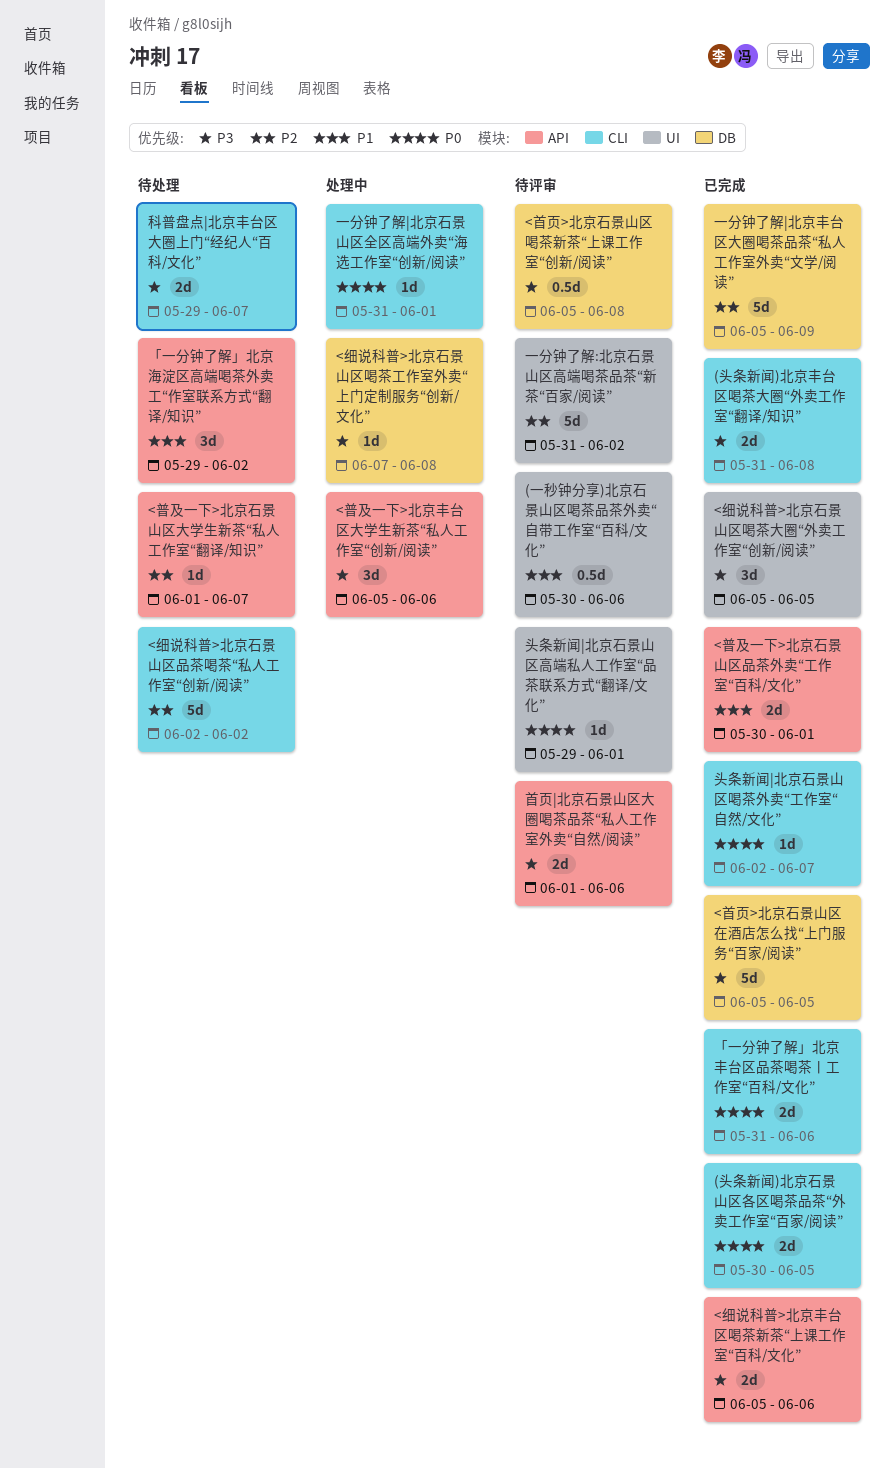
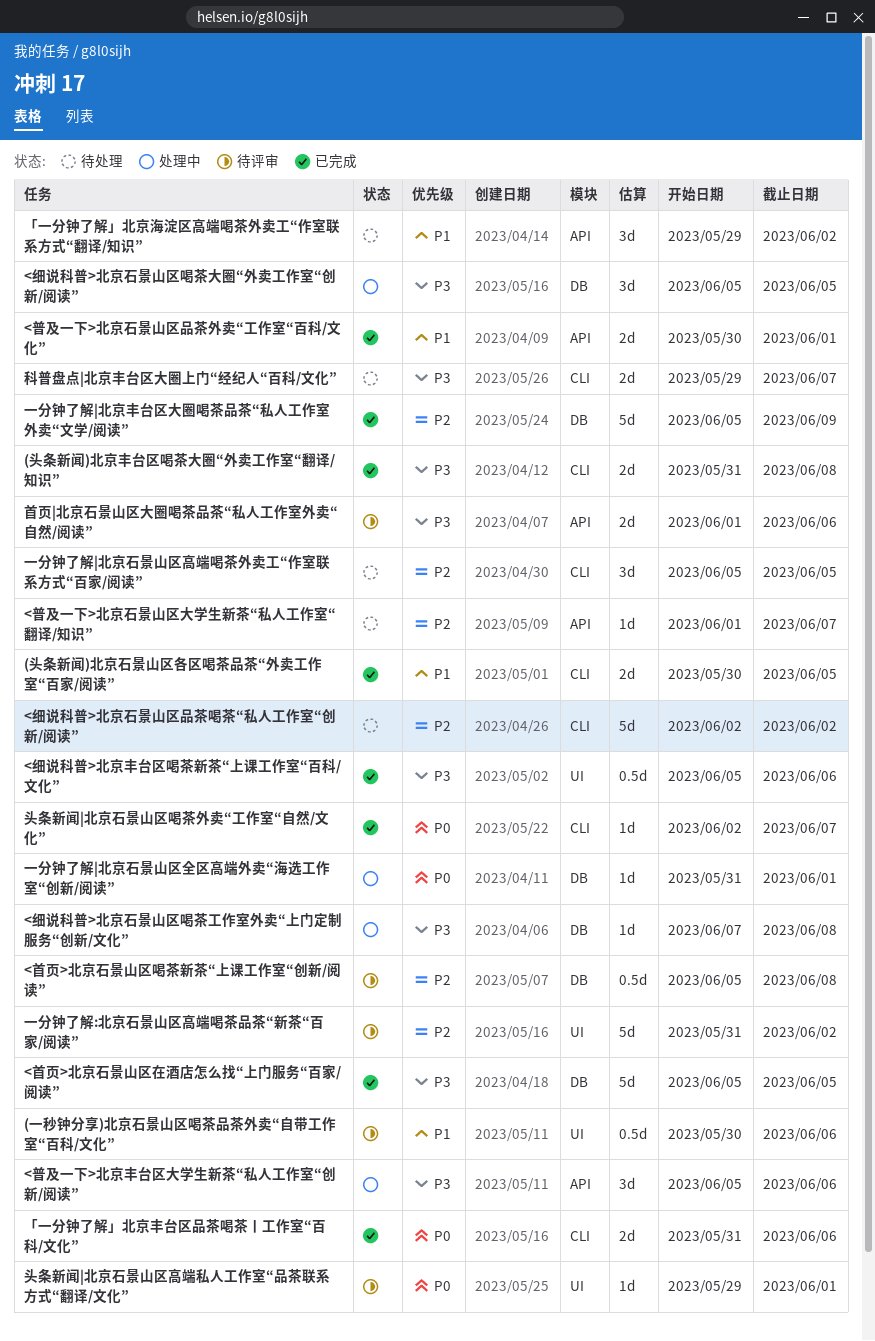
(头条新闻)北京石景山区各区喝茶品茶“外卖工作室“百家/阅读”, priority: P0 -> P1
<细说科普>北京丰台区喝茶新茶“上课工作室“百科/文化”, label: API -> UI
<细说科普>北京丰台区喝茶新茶“上课工作室“百科/文化”, estimate: 2d -> 0.5d
<细说科普>北京石景山区喝茶大圈“外卖工作室“创新/阅读”, status: 已完成 -> 处理中
<细说科普>北京石景山区喝茶大圈“外卖工作室“创新/阅读”, label: UI -> DB
<首页>北京石景山区喝茶新茶“上课工作室“创新/阅读”, priority: P3 -> P2
一分钟了解|北京石景山区全区高端外卖“海选工作室“创新/阅读”, label: CLI -> DB
一分钟了解|北京石景山区高端喝茶外卖工“作室联系方式“百家/阅读”: none -> present

